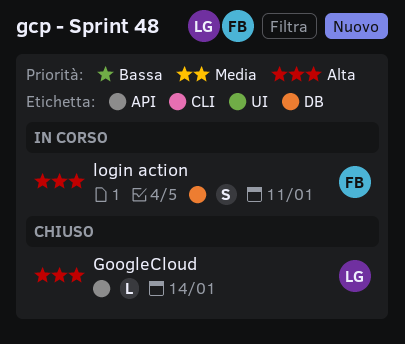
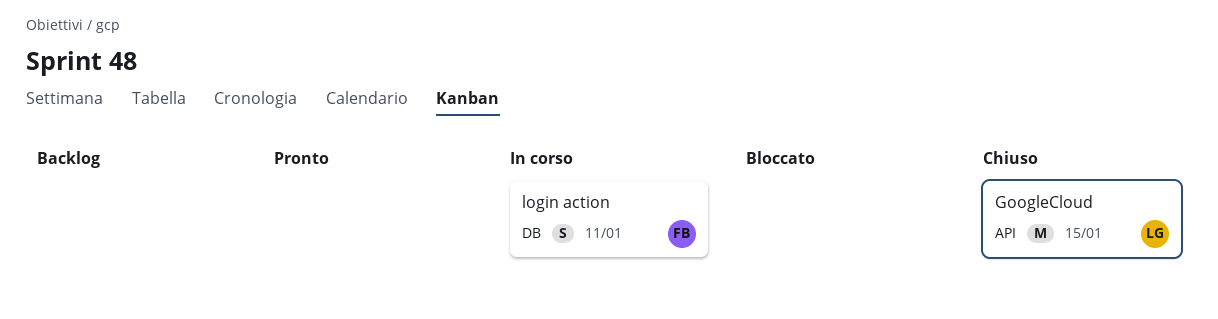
GoogleCloud, estimate: L -> M
GoogleCloud, due: Jan 14 -> Jan 15

